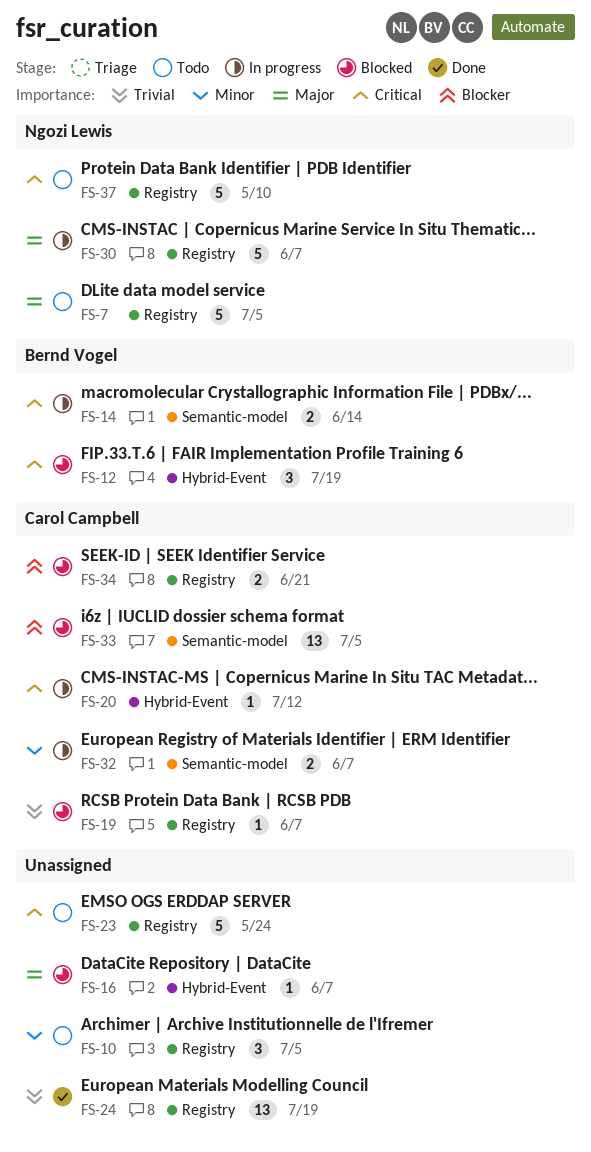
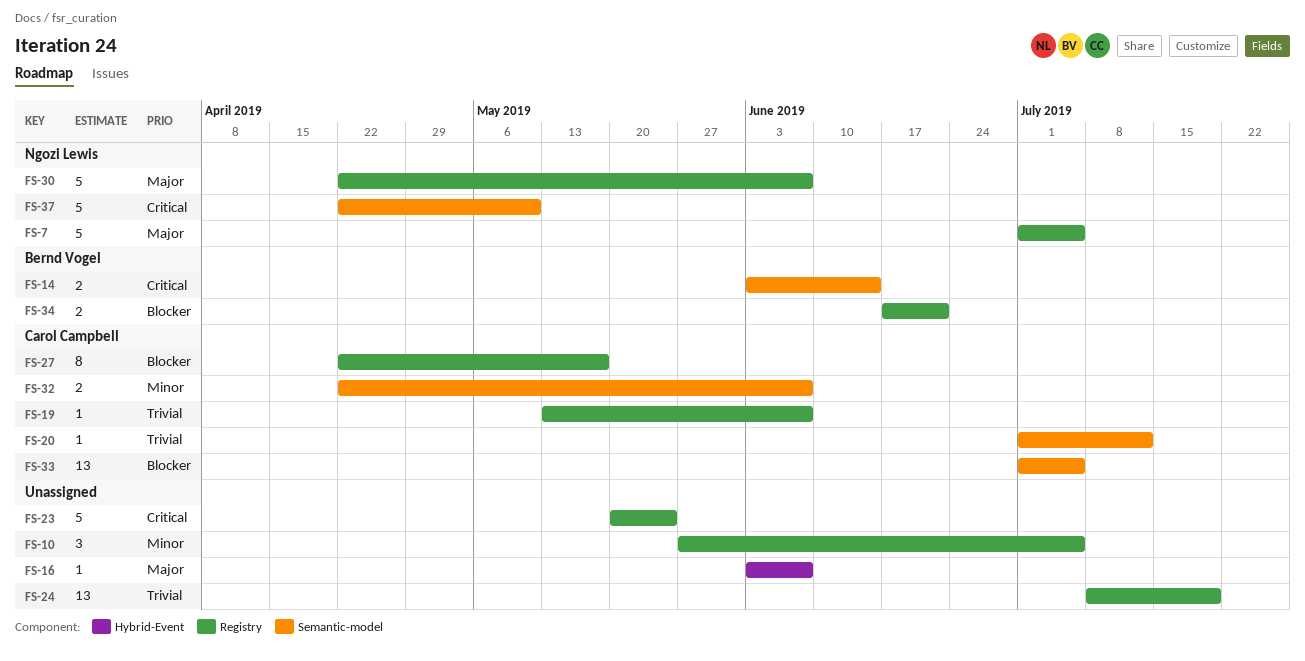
FS-12: present -> none
FS-20, priority: Critical -> Trivial
FS-20, label: Hybrid-Event -> Semantic-model
FS-27: none -> present
FS-34, owner: Carol Campbell -> Bernd Vogel
FS-37, label: Registry -> Semantic-model

